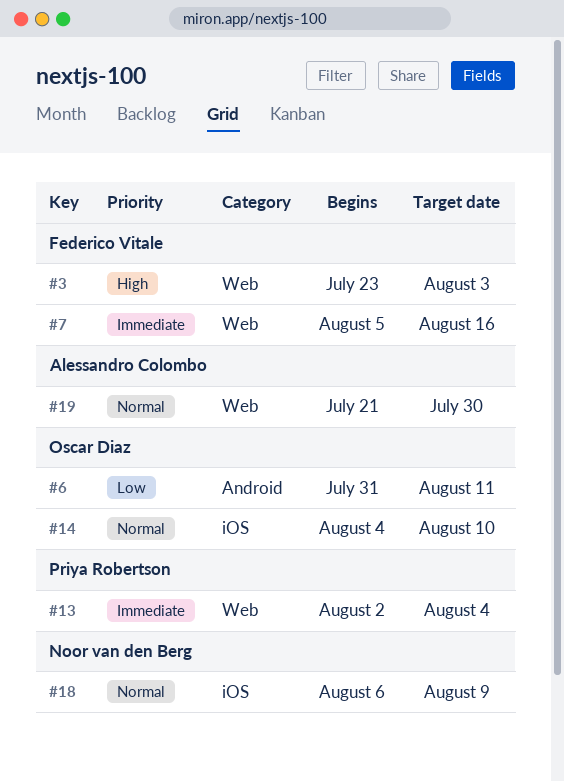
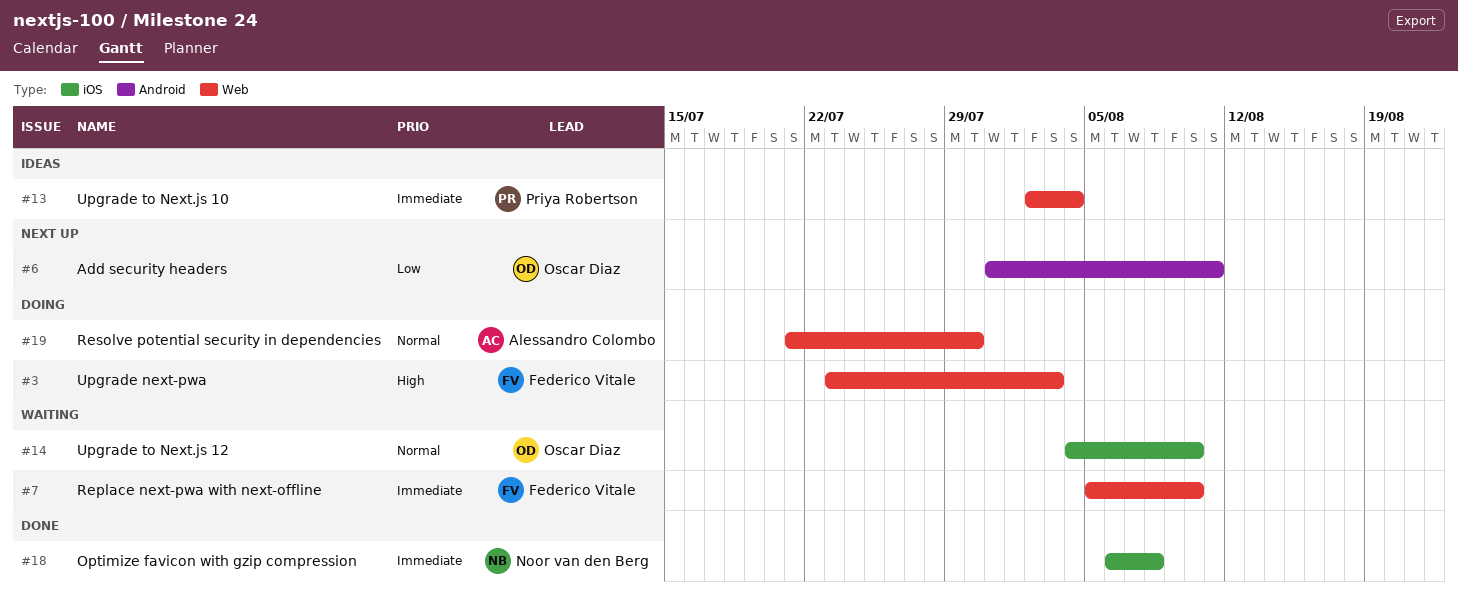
#7, due: Aug 16 -> Aug 10
#18, priority: Normal -> Immediate
#18, due: Aug 9 -> Aug 8

